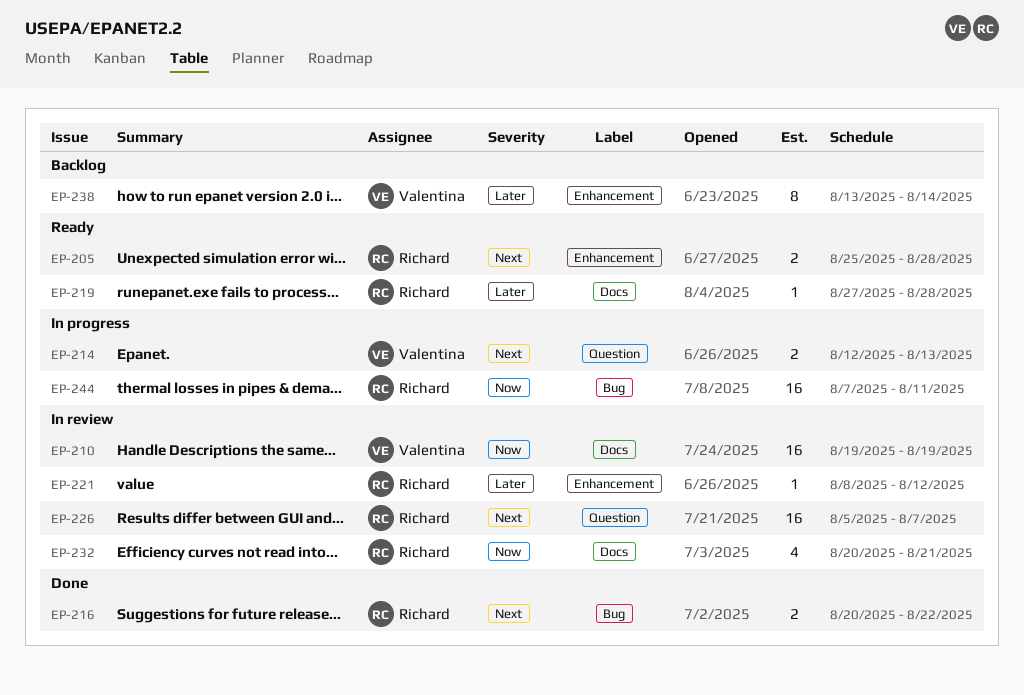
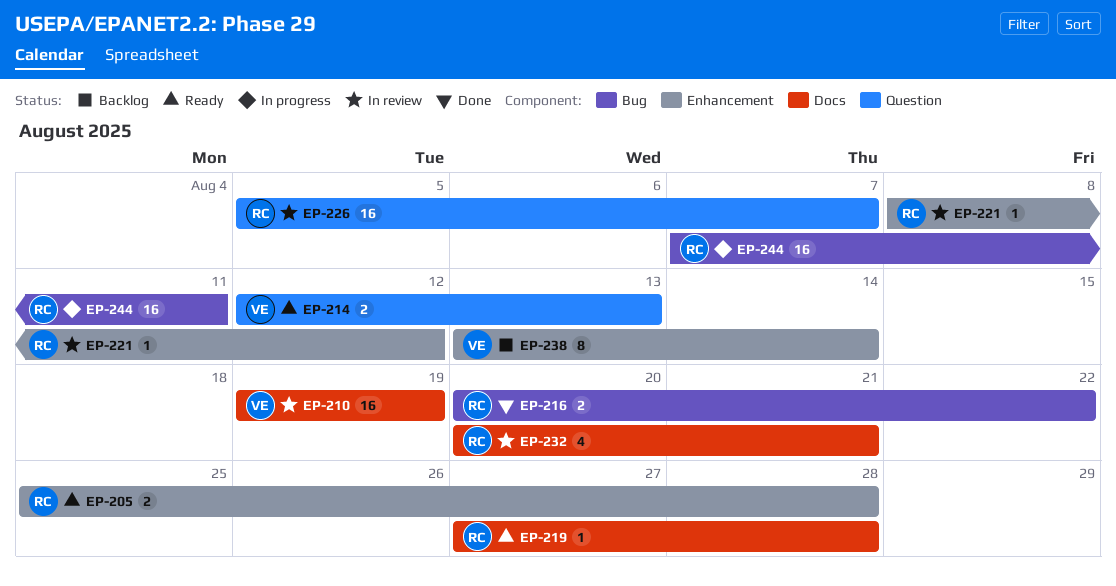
EP-214, status: In progress -> Ready

